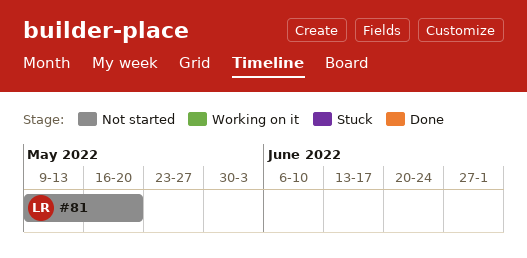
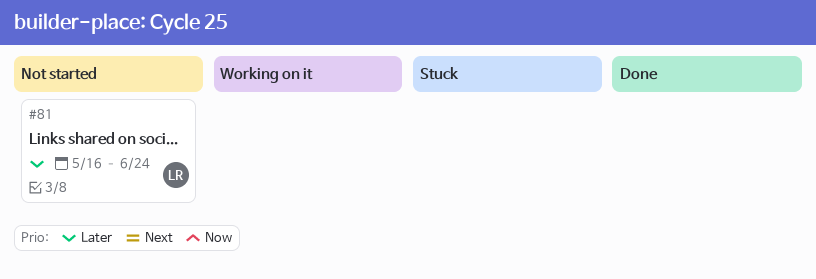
#81, start: May 9 -> May 16
#81, due: May 20 -> Jun 24

